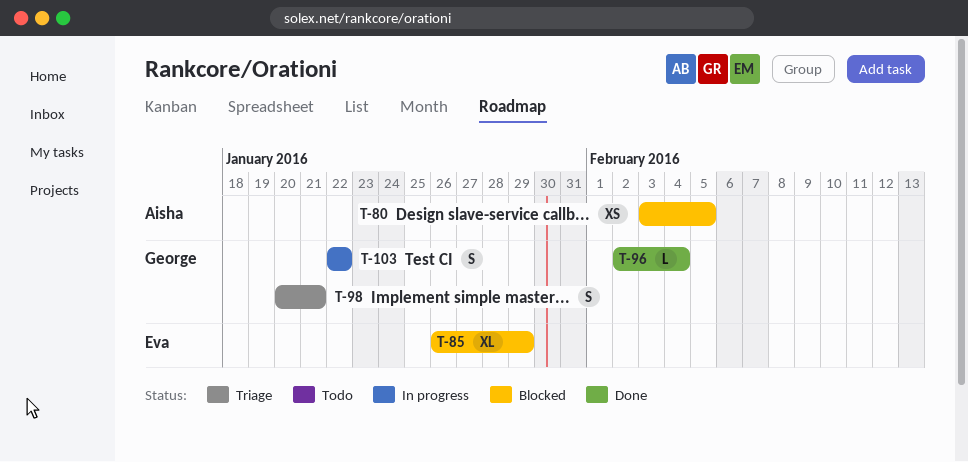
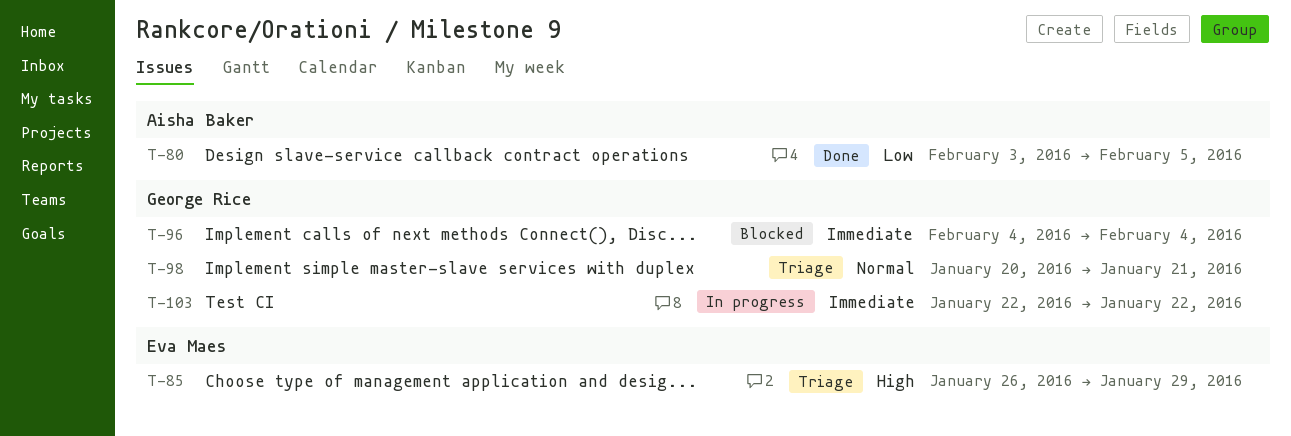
T-80, status: Blocked -> Done
T-85, status: Blocked -> Triage
T-96, status: Done -> Blocked
T-96, start: Feb 2 -> Feb 4

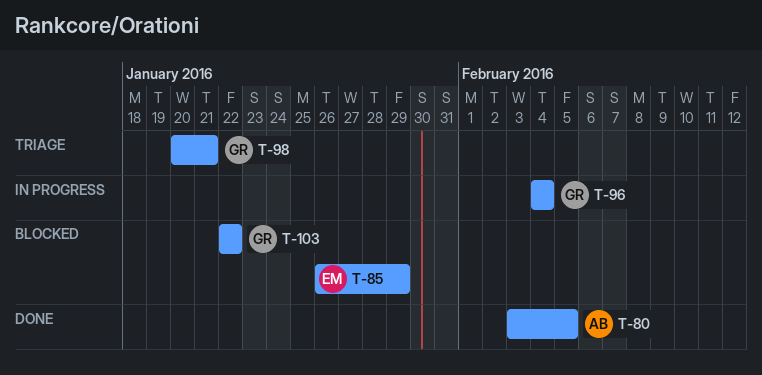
T-85, status: Triage -> Blocked
T-96, status: Blocked -> In progress
T-103, status: In progress -> Blocked

